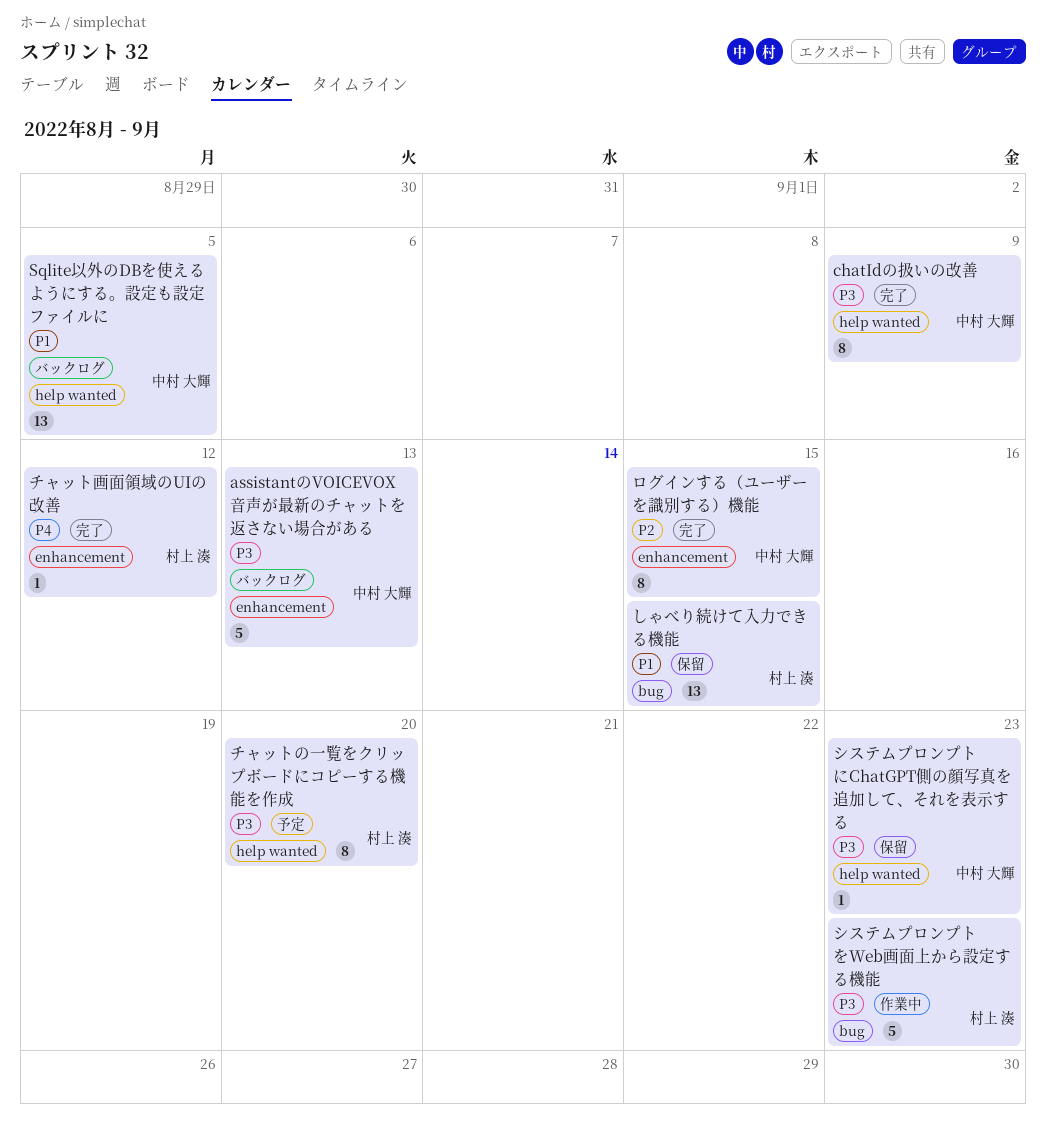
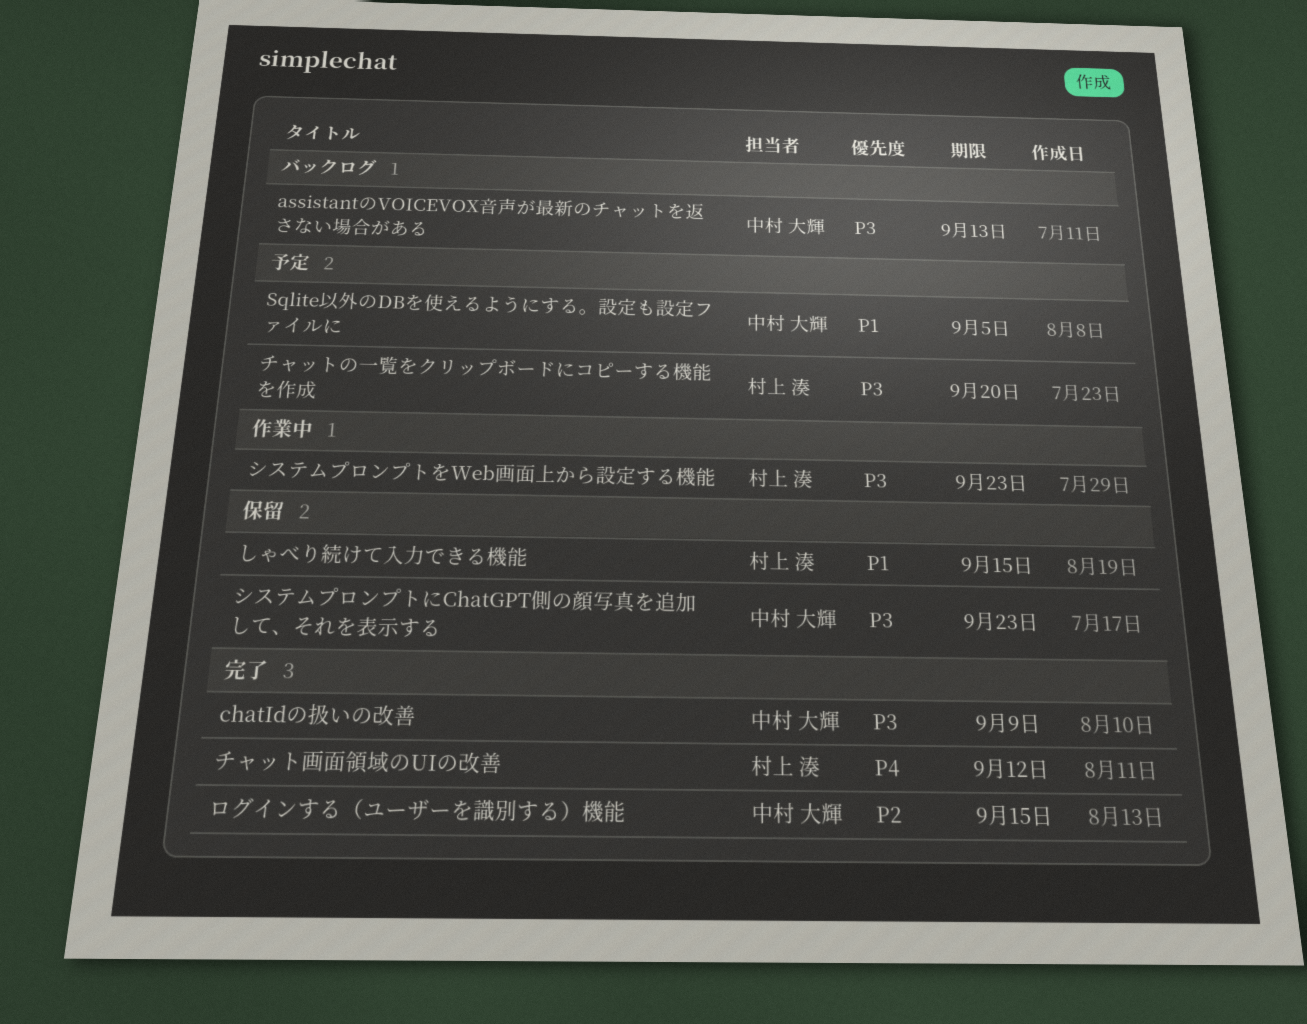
Sqlite以外のDBを使えるようにする。設定も設定ファイルに, status: バックログ -> 予定

